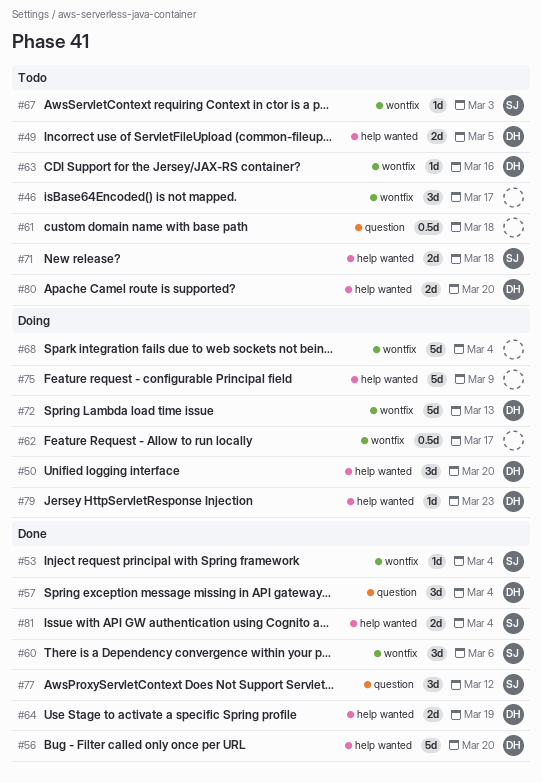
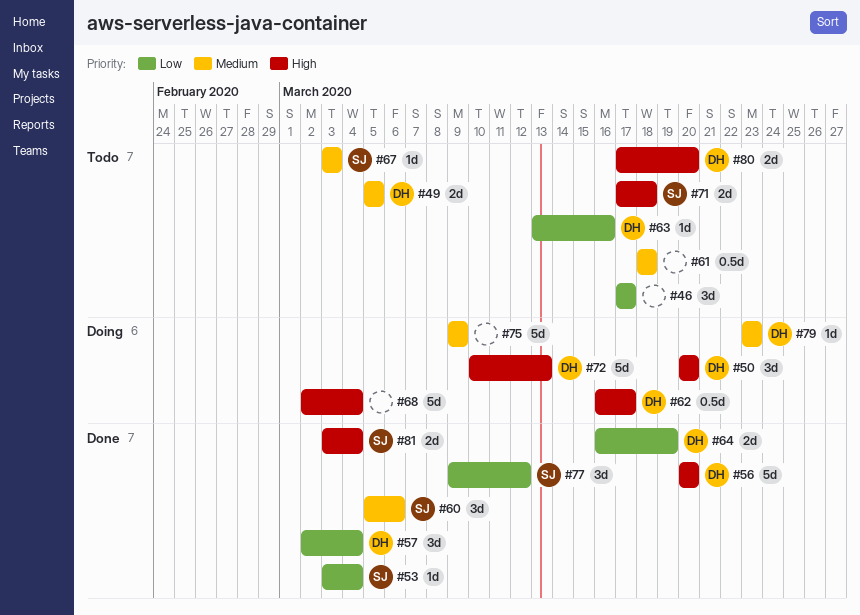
#62, owner: none -> DH

